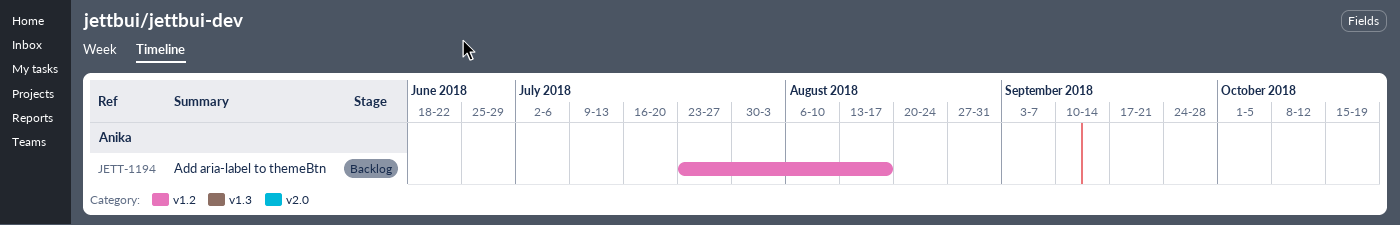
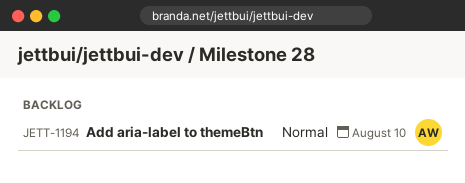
JETT-1194, due: Aug 17 -> Aug 10

